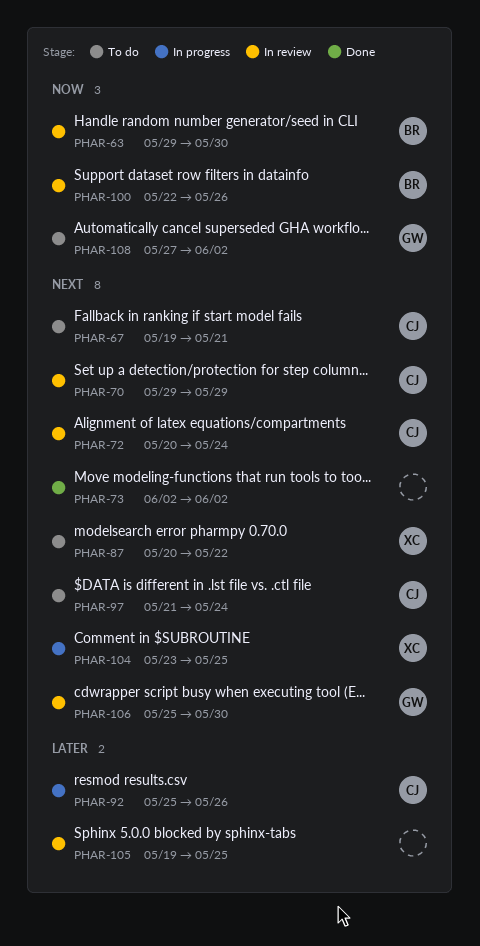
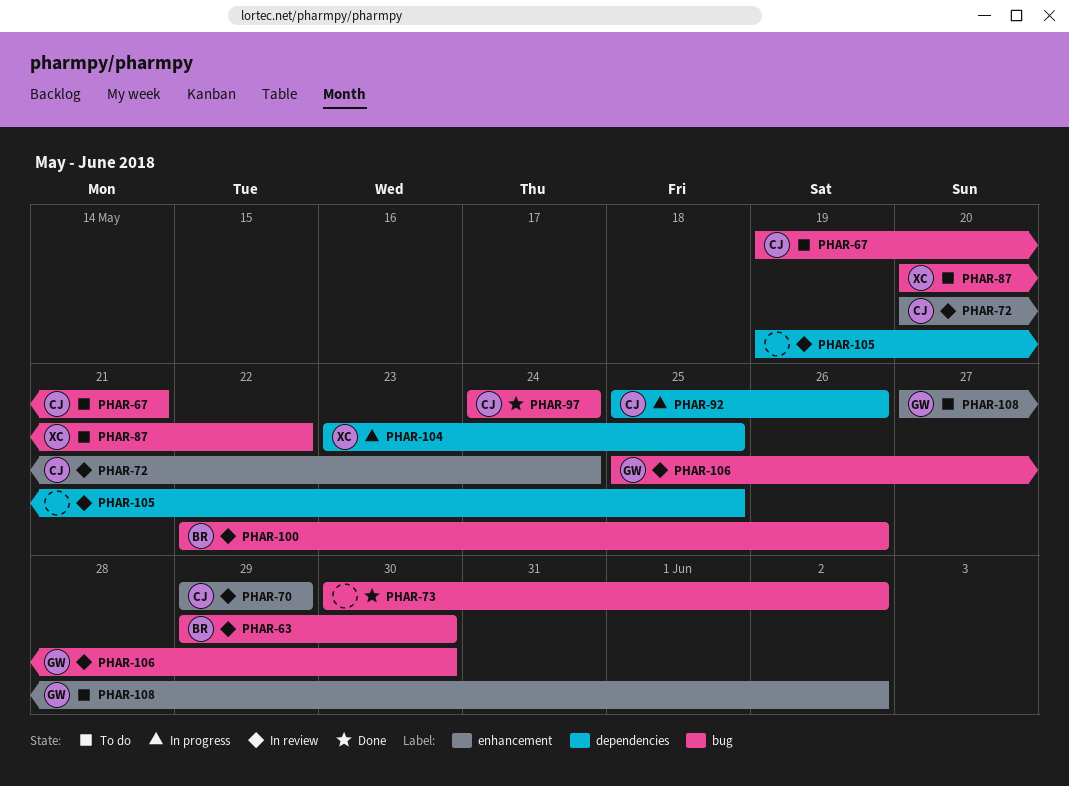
PHAR-73, start: Jun 2 -> May 30
PHAR-97, status: To do -> Done
PHAR-97, start: May 21 -> May 24

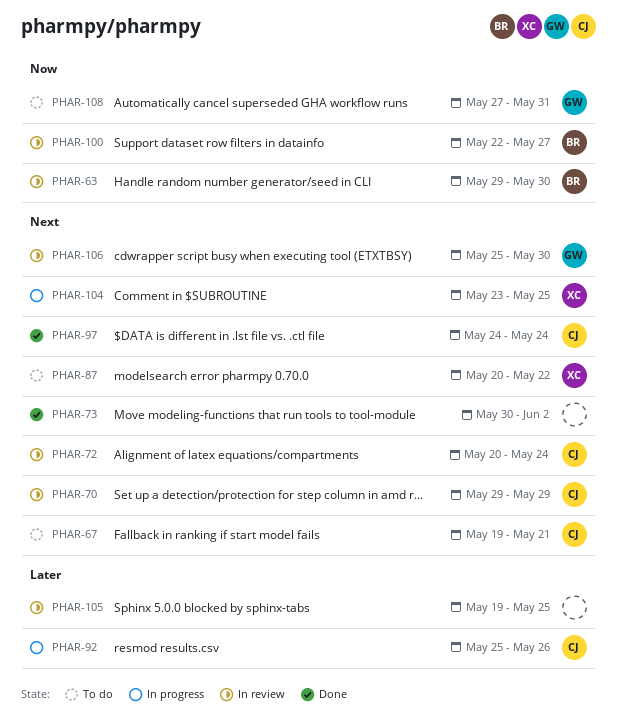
PHAR-100, due: May 26 -> May 27
PHAR-108, due: Jun 2 -> May 31

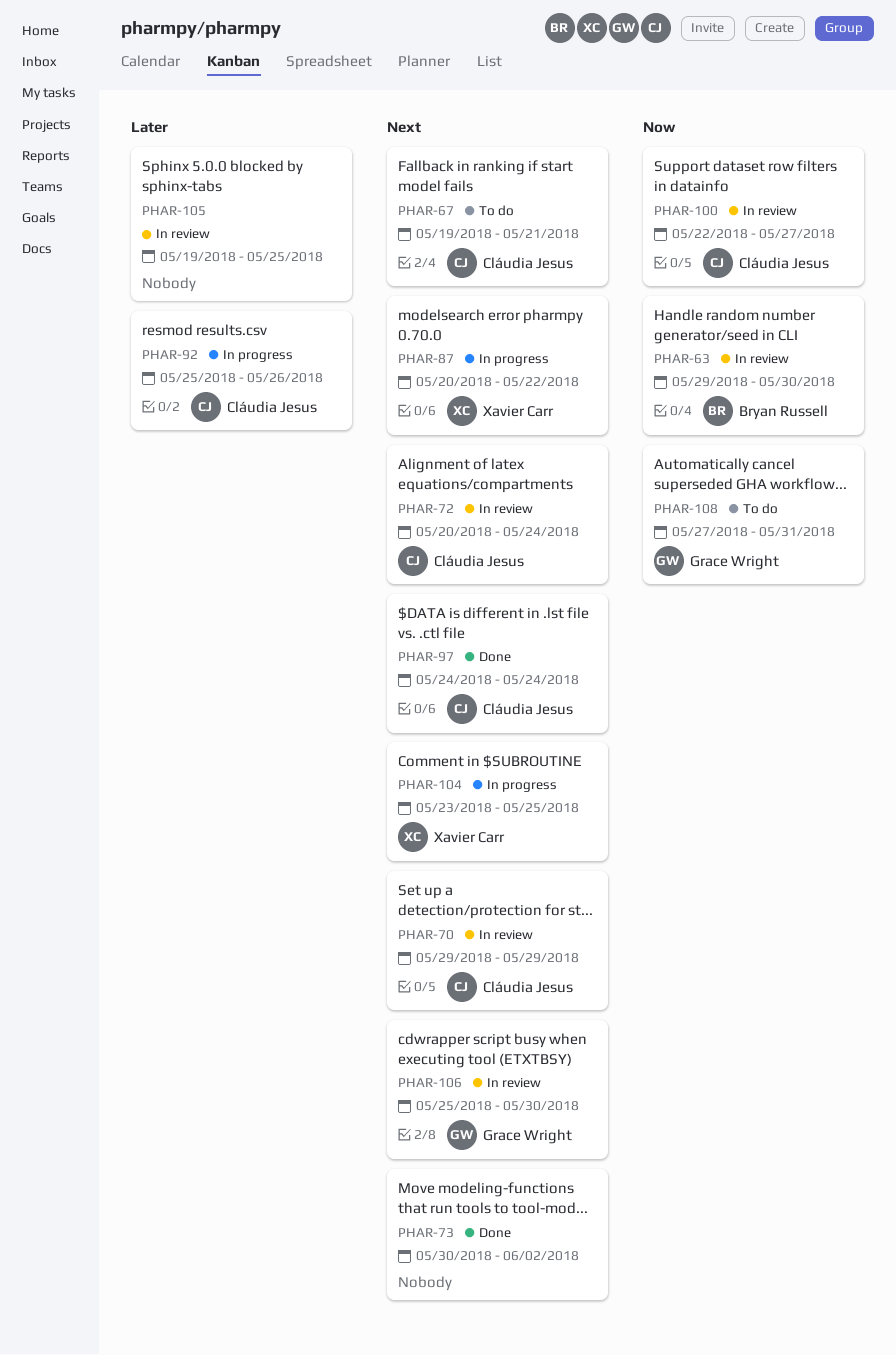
PHAR-87, status: To do -> In progress
PHAR-100, owner: Bryan Russell -> Cláudia Jesus

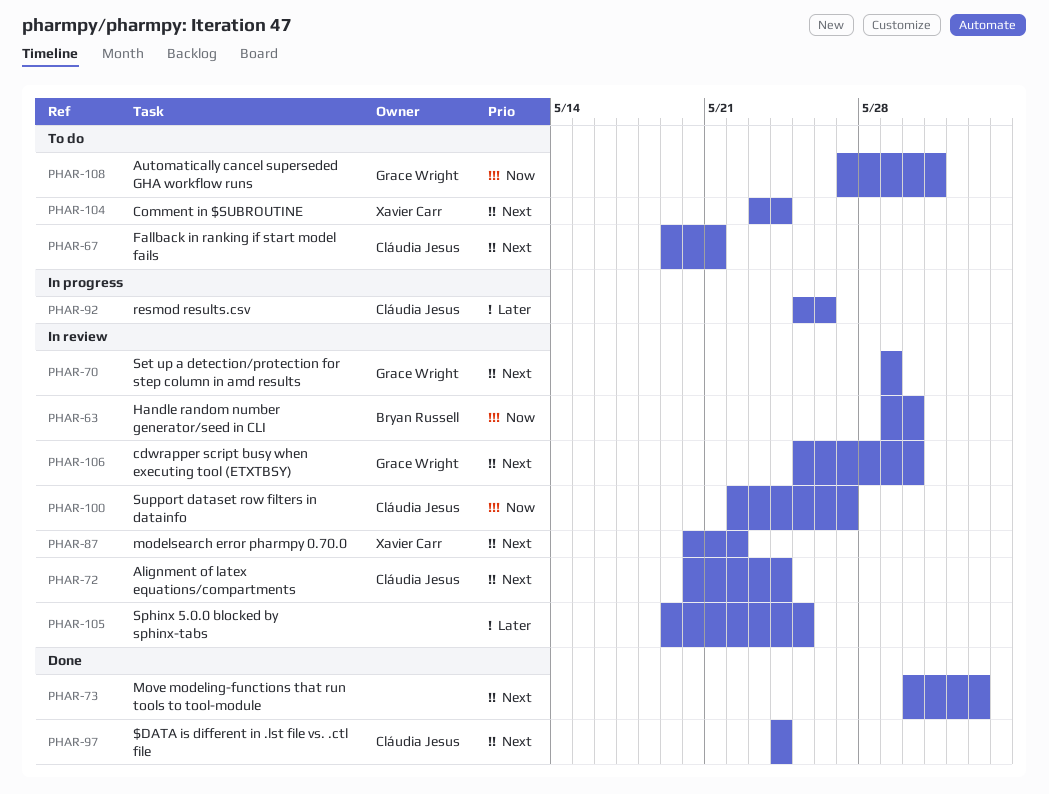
PHAR-70, owner: Cláudia Jesus -> Grace Wright
PHAR-87, status: In progress -> In review
PHAR-104, status: In progress -> To do
PHAR-104, due: May 25 -> May 24

